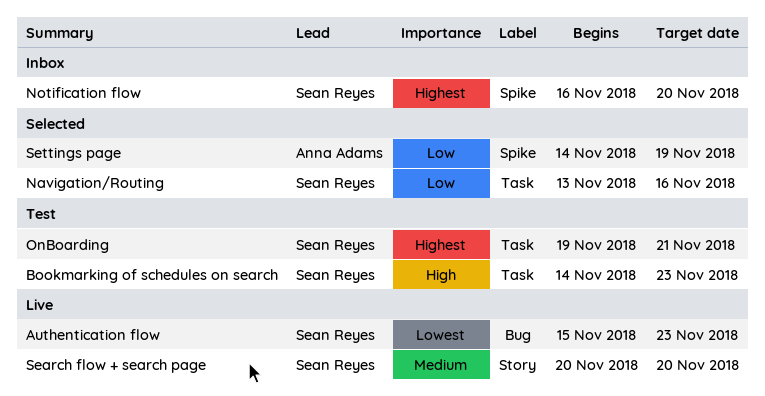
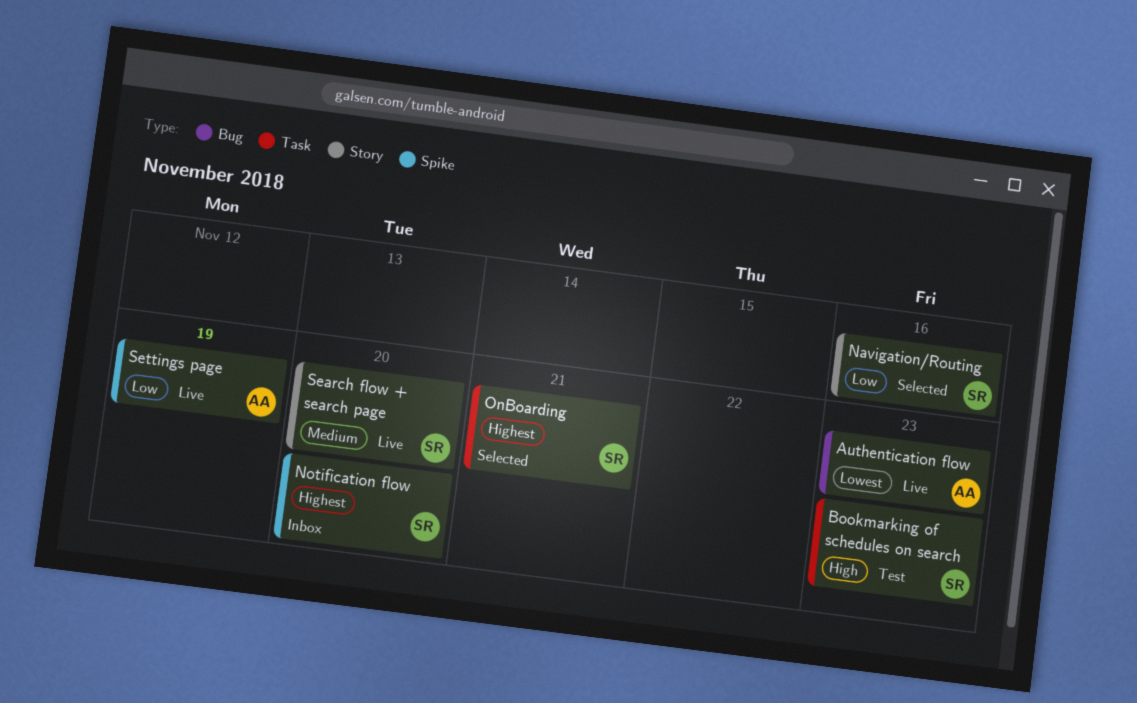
Authentication flow, owner: Sean Reyes -> Anna Adams
Navigation/Routing, label: Task -> Story
OnBoarding, status: Test -> Selected
Settings page, status: Selected -> Live

